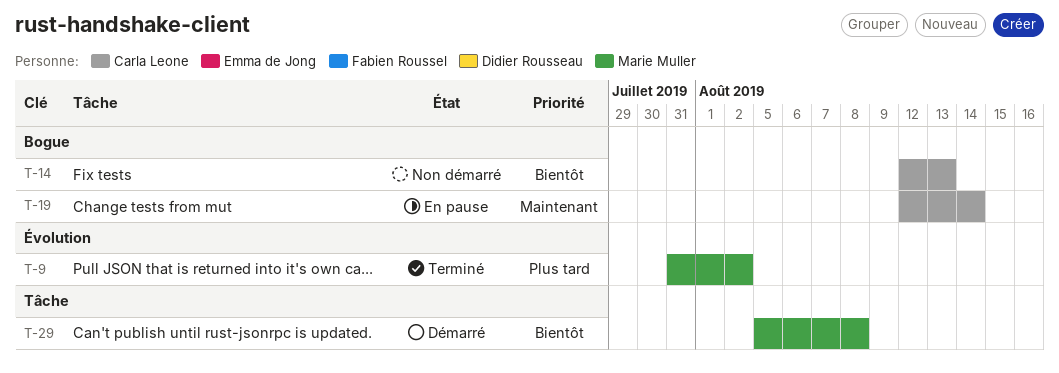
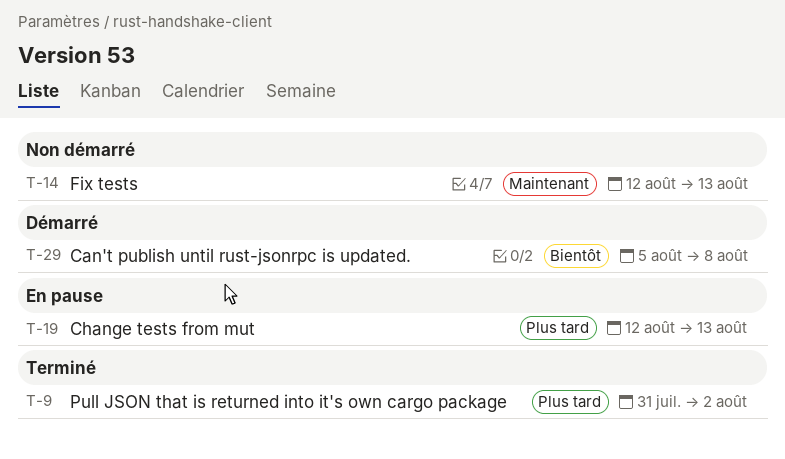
T-14, priority: Bientôt -> Maintenant
T-19, priority: Maintenant -> Plus tard
T-19, due: Aug 14 -> Aug 13

